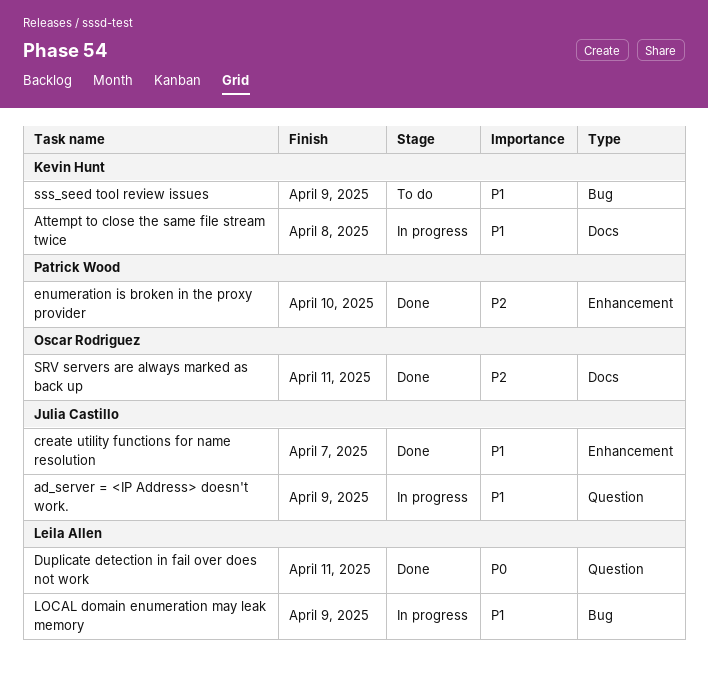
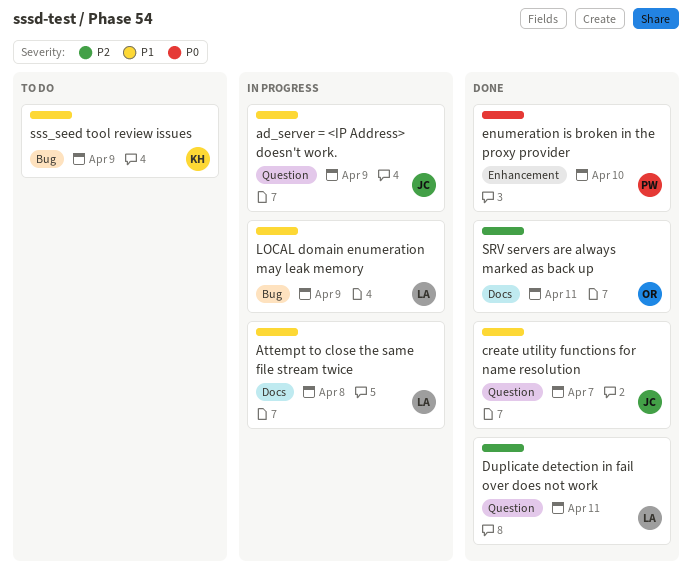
Attempt to close the same file stream twice, owner: Kevin Hunt -> Leila Allen
create utility functions for name resolution, label: Enhancement -> Question
Duplicate detection in fail over does not work, priority: P0 -> P2
enumeration is broken in the proxy provider, priority: P2 -> P0

